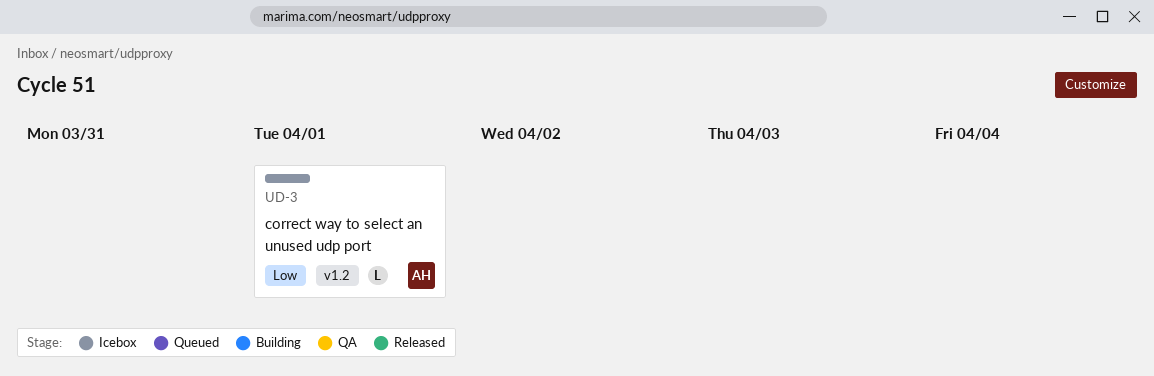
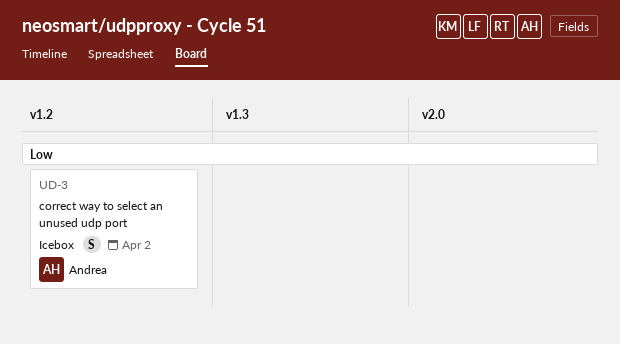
UD-3, estimate: L -> S
UD-3, due: Apr 1 -> Apr 2

